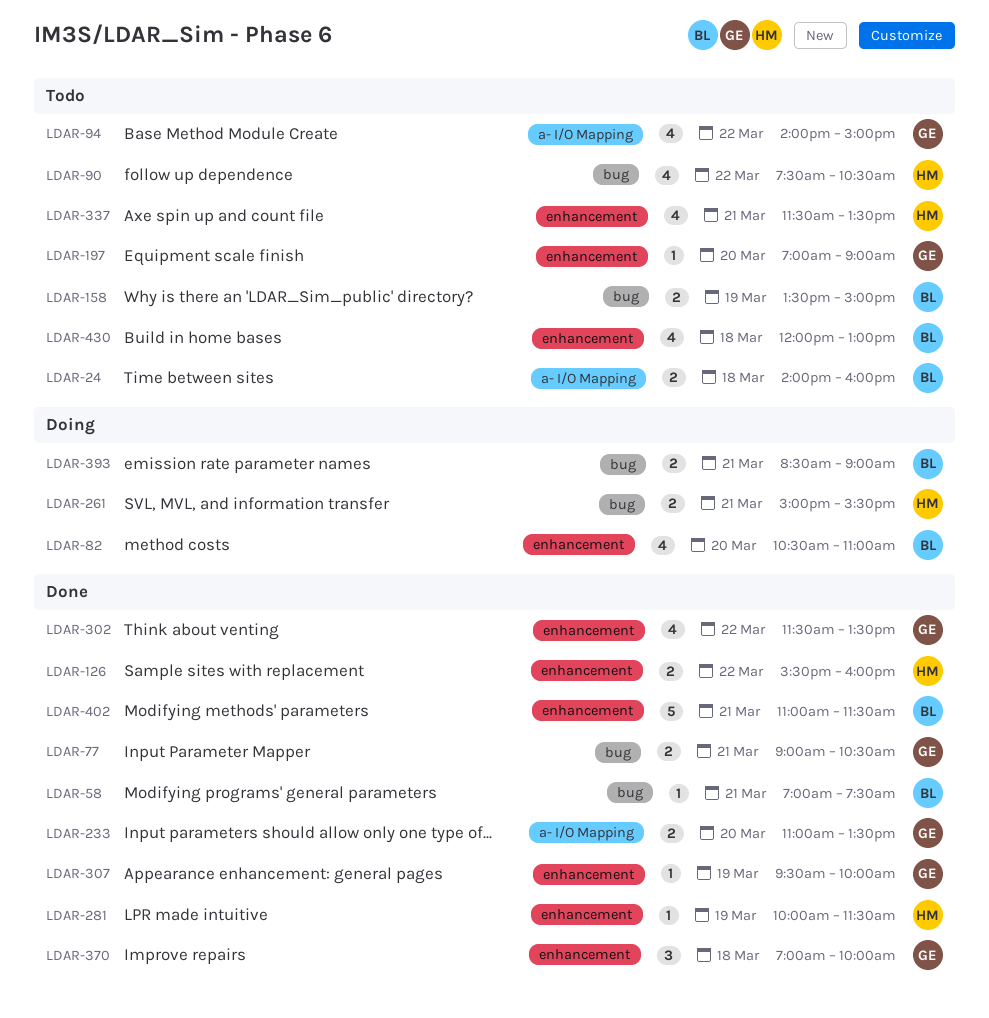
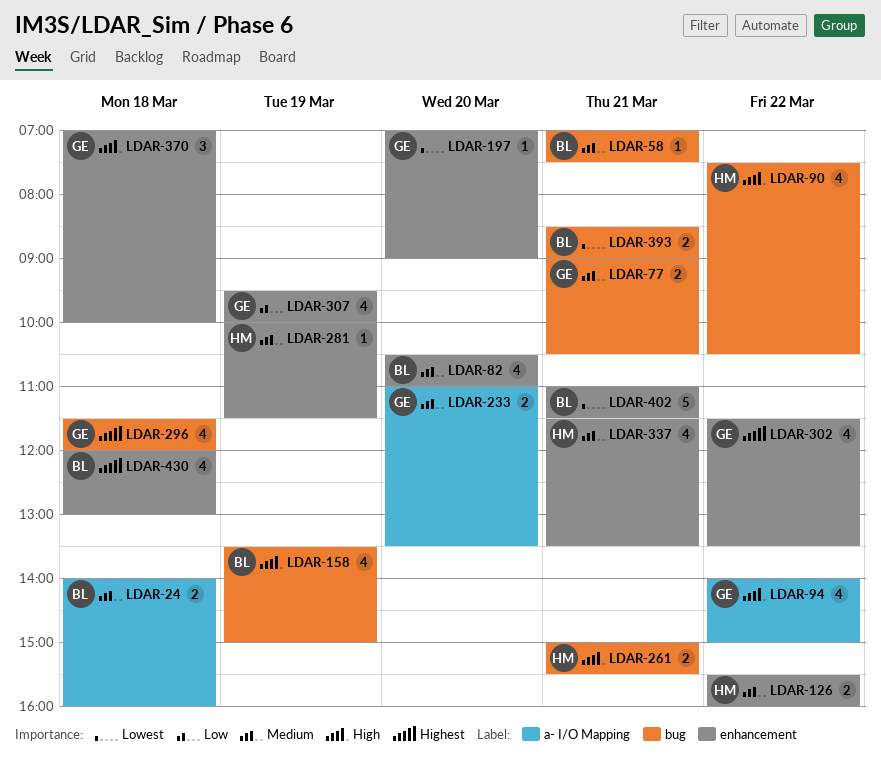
LDAR-158, estimate: 2 -> 4
LDAR-296: none -> present
LDAR-307, estimate: 1 -> 4

